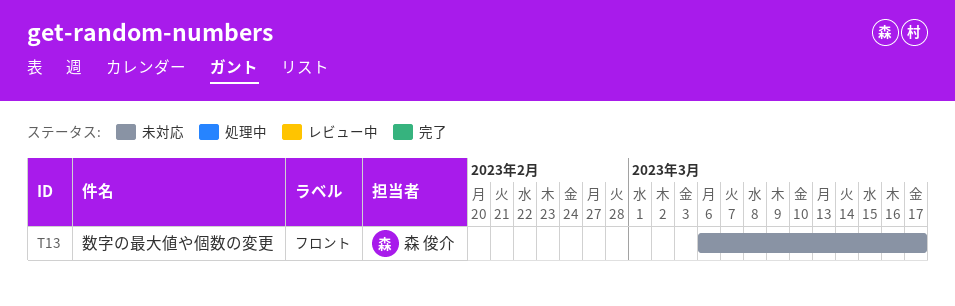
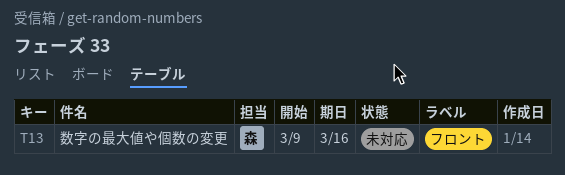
T13, start: Mar 6 -> Mar 9
T13, due: Mar 17 -> Mar 16

